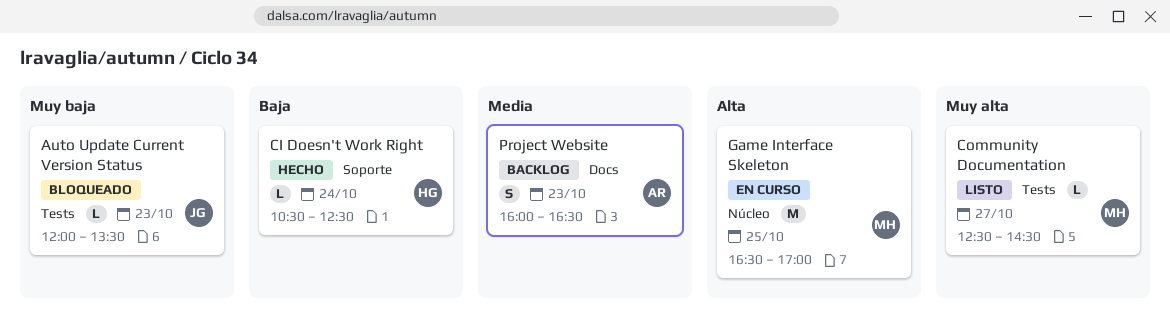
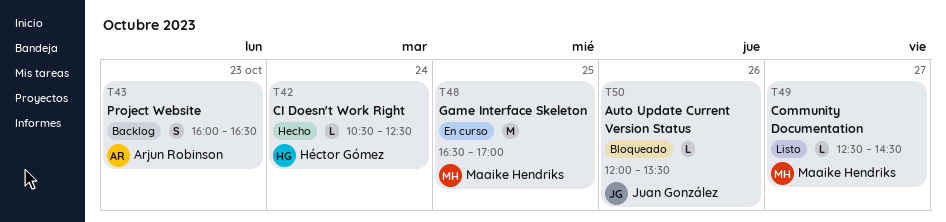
Auto Update Current Version Status, day: Oct 23 -> Oct 26

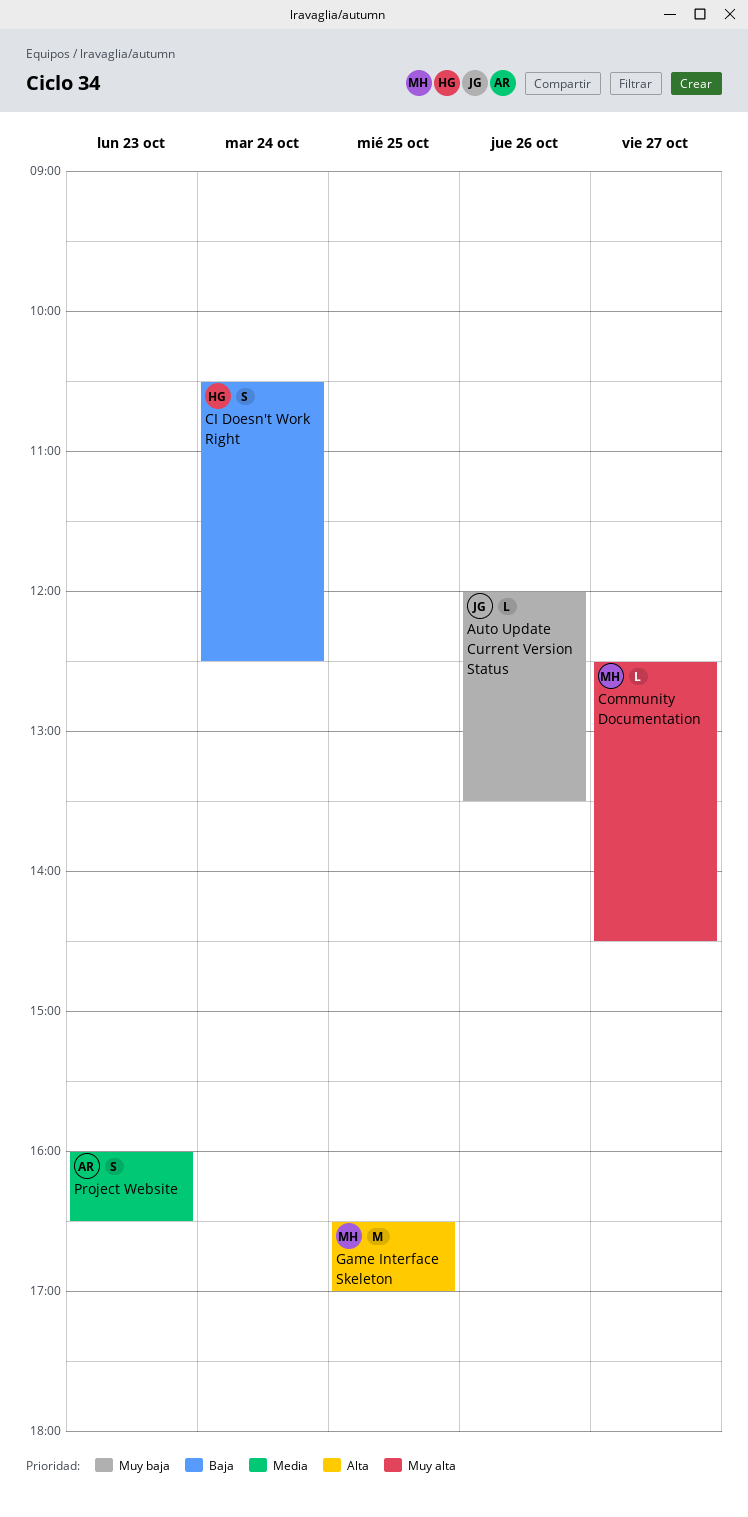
CI Doesn't Work Right, estimate: L -> S

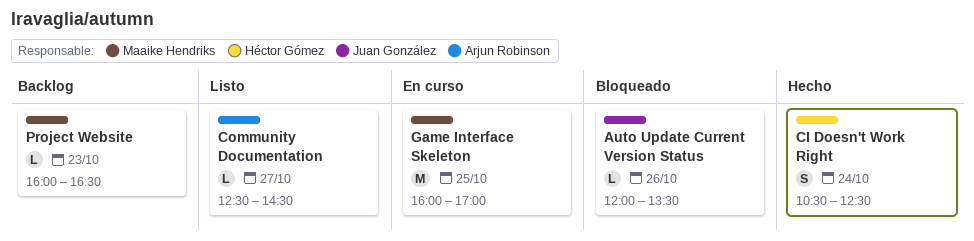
Community Documentation, owner: Maaike Hendriks -> Arjun Robinson
Game Interface Skeleton, begins: 16:30 -> 16:00
Project Website, owner: Arjun Robinson -> Maaike Hendriks
Project Website, estimate: S -> L

